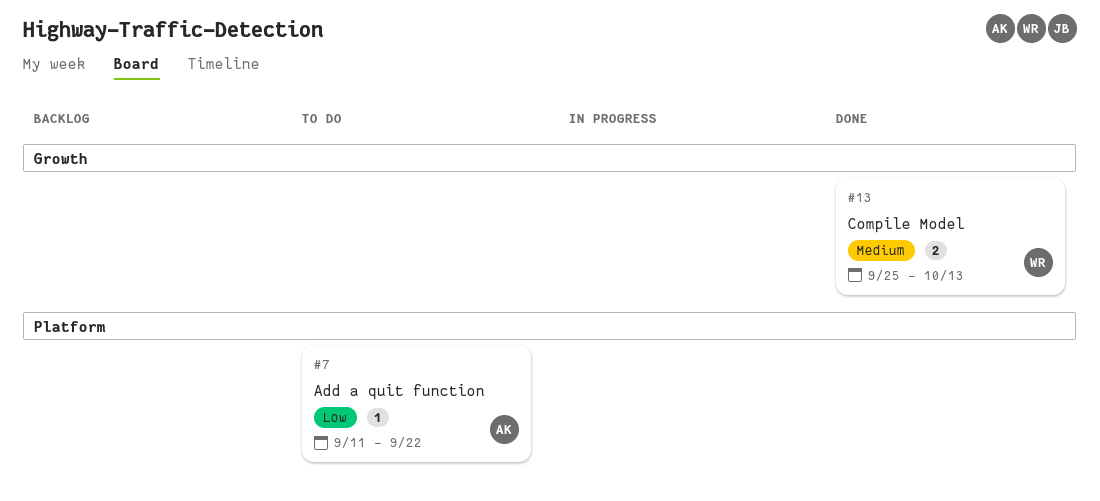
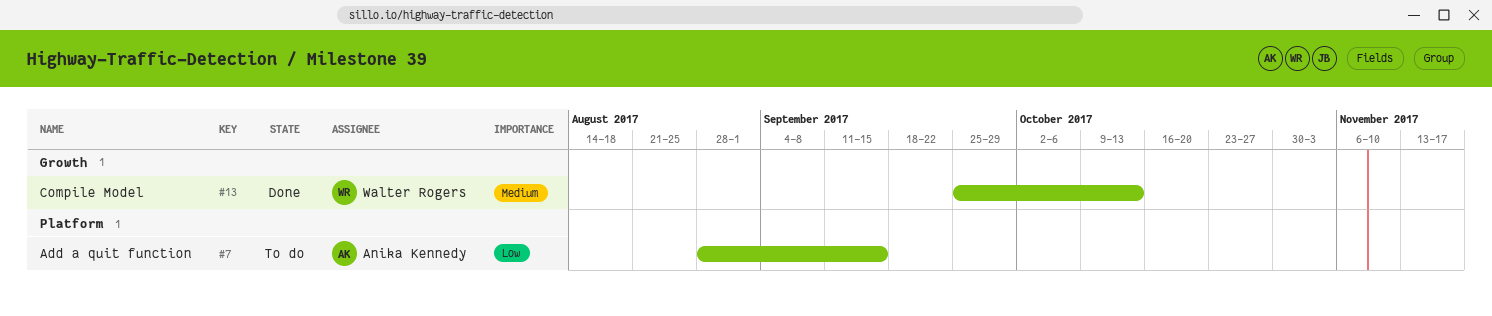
#7, start: Sep 11 -> Aug 28
#7, due: Sep 22 -> Sep 15

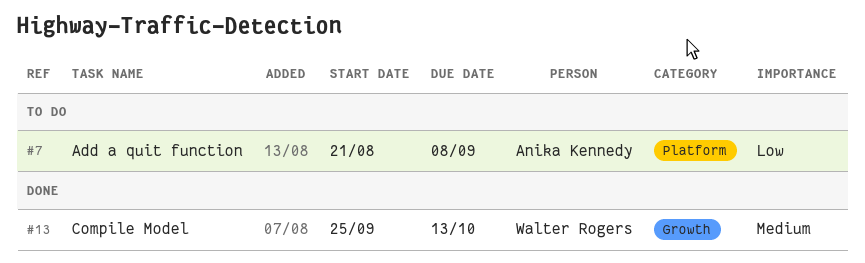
#7, start: Aug 28 -> Aug 21
#7, due: Sep 15 -> Sep 8

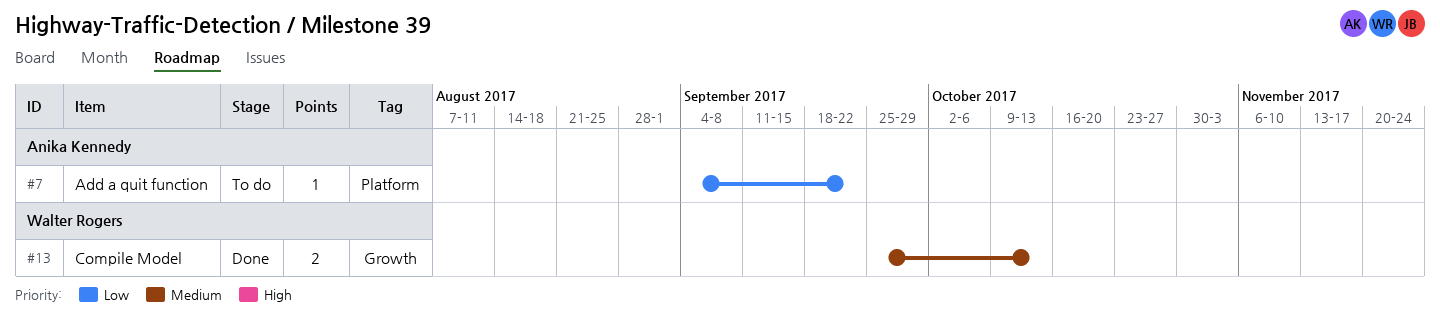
#7, start: Aug 21 -> Sep 4
#7, due: Sep 8 -> Sep 22

